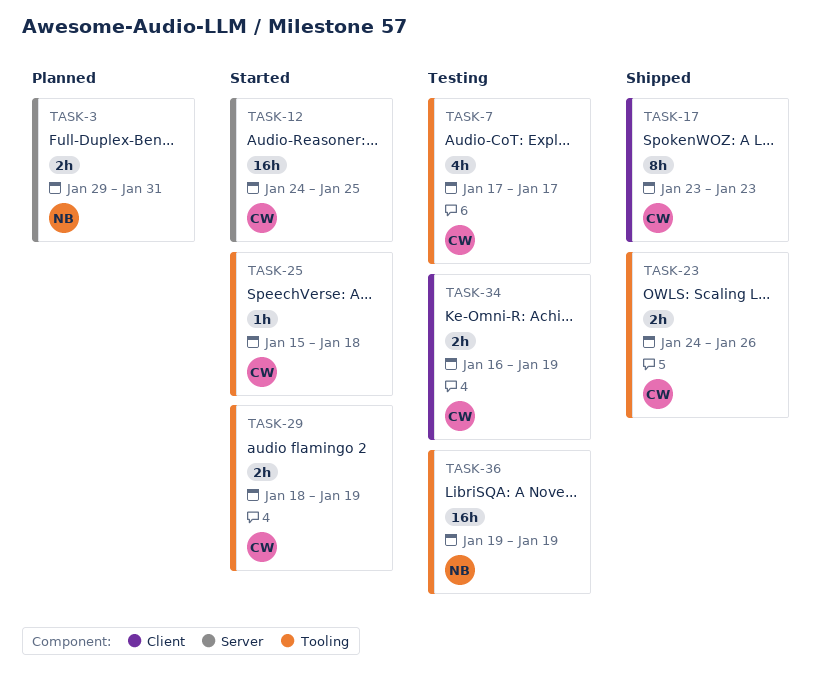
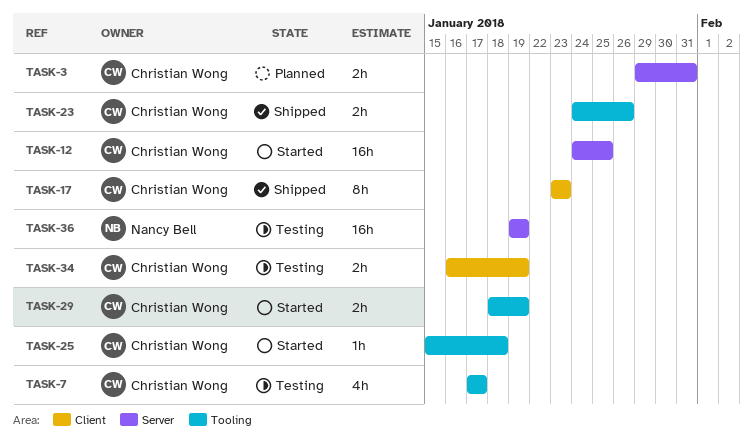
TASK-3, owner: Nancy Bell -> Christian Wong
TASK-36, label: Tooling -> Server

